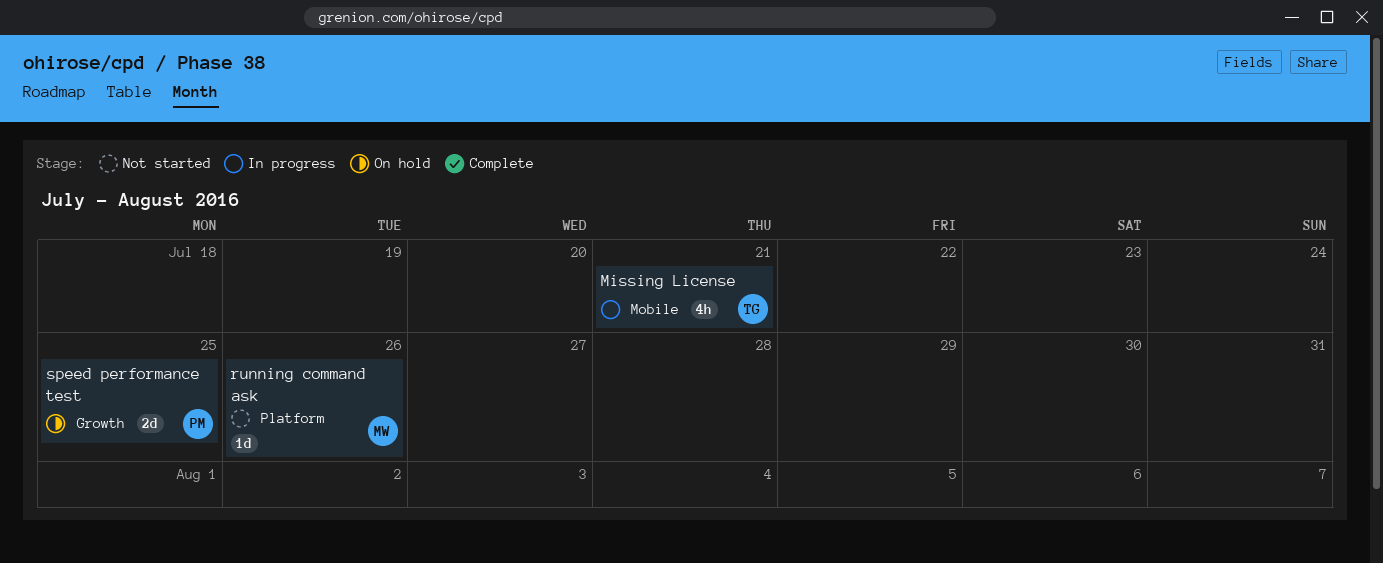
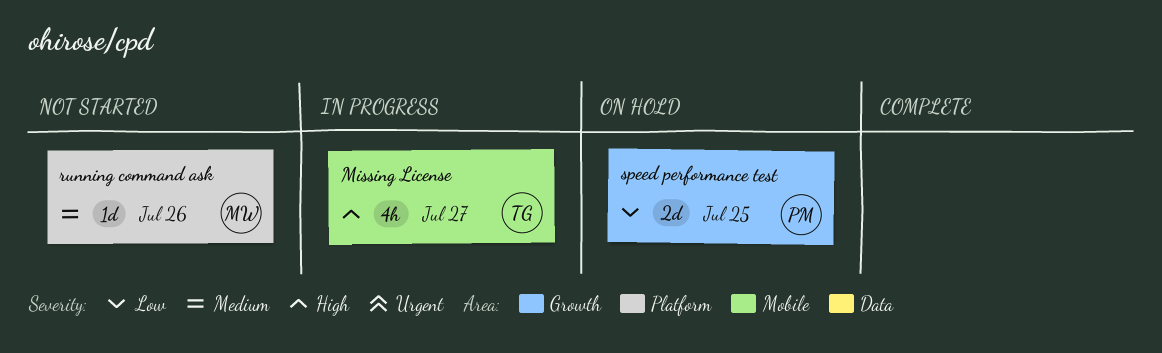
Missing License, due: Jul 21 -> Jul 27

